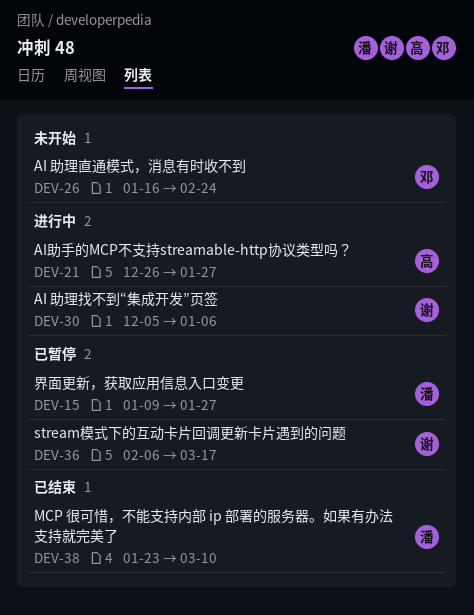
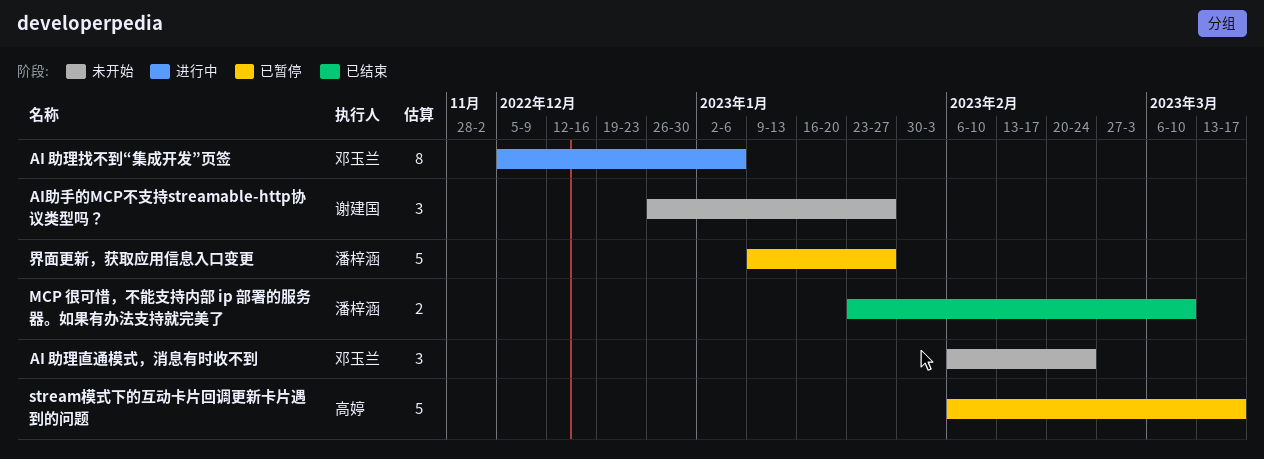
AI 助理找不到“集成开发”页签, owner: 谢建国 -> 邓玉兰
AI 助理直通模式，消息有时收不到, start: Jan 16 -> Feb 6
AI助手的MCP不支持streamable-http协议类型吗？, status: 进行中 -> 未开始
AI助手的MCP不支持streamable-http协议类型吗？, owner: 高婷 -> 谢建国
stream模式下的互动卡片回调更新卡片遇到的问题, owner: 谢建国 -> 高婷

